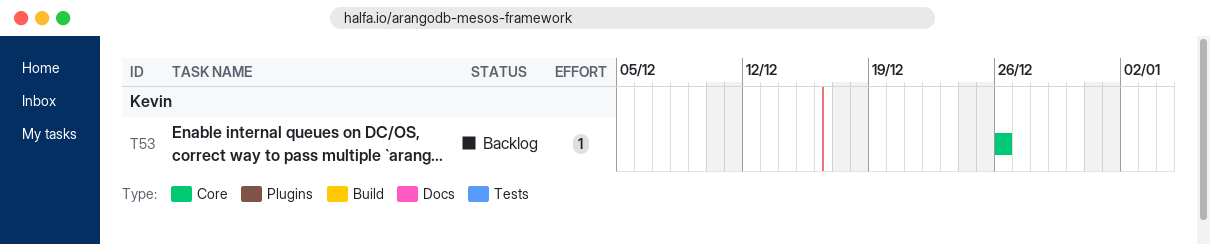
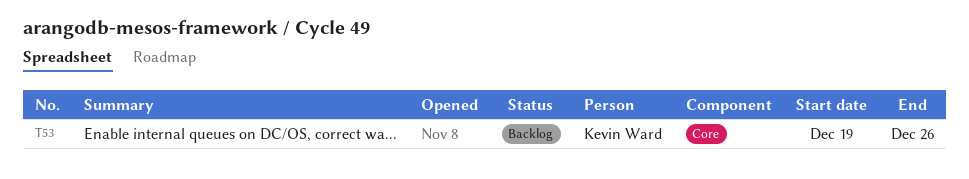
T53, start: Dec 26 -> Dec 19

